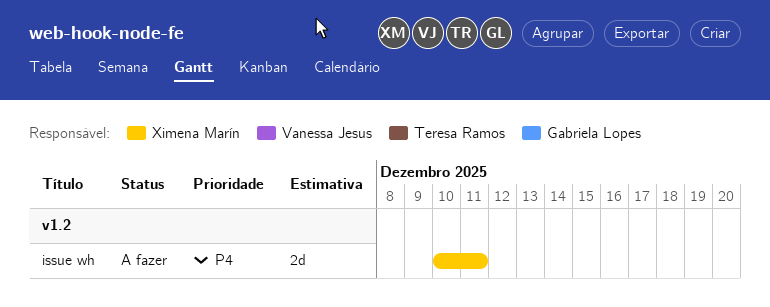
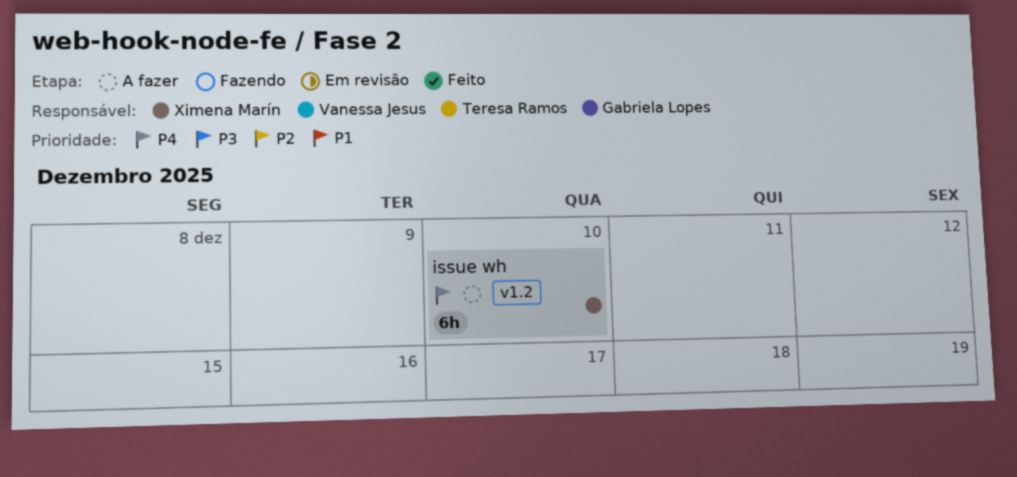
issue wh, estimate: 2d -> 6h
issue wh, due: Dec 11 -> Dec 10

